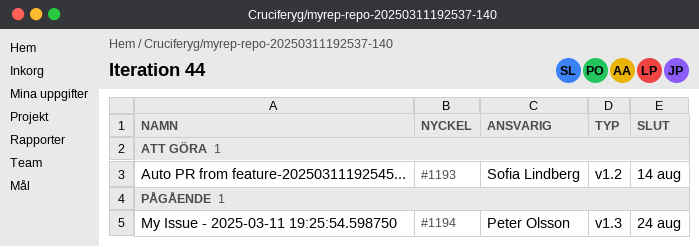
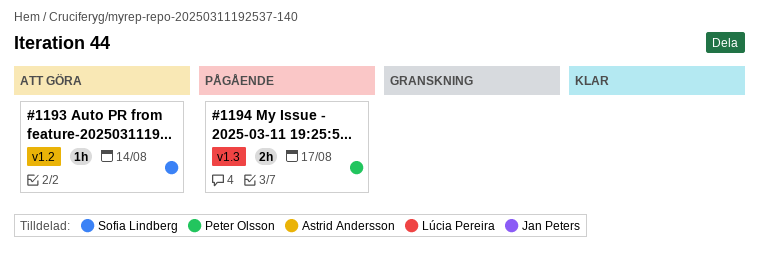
#1194, due: Aug 24 -> Aug 17

